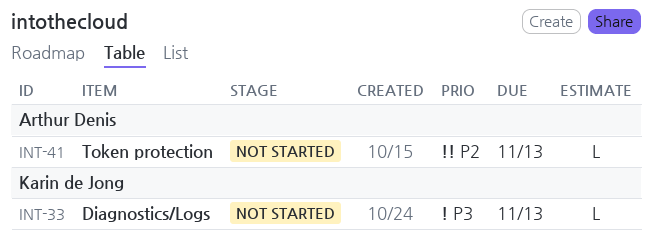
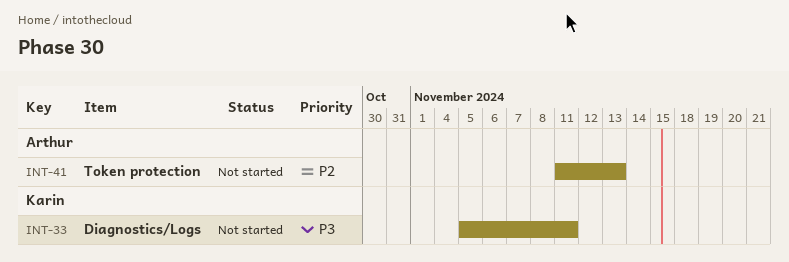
INT-33, due: Nov 13 -> Nov 11

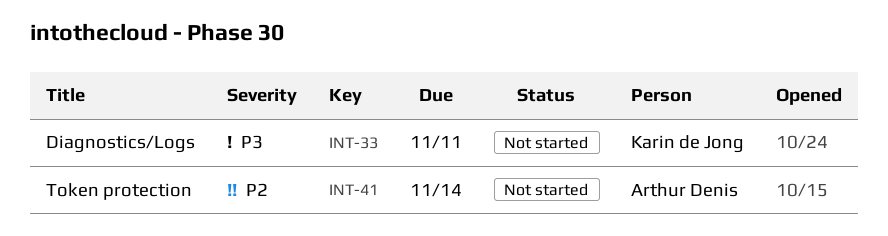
INT-41, due: Nov 13 -> Nov 14

